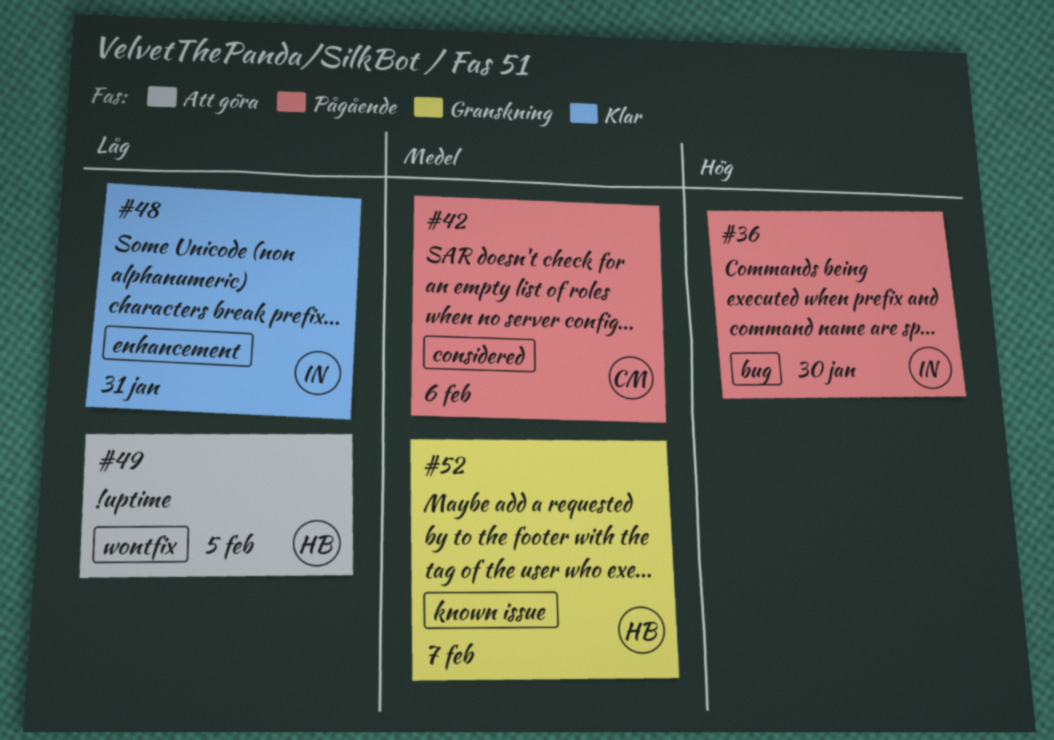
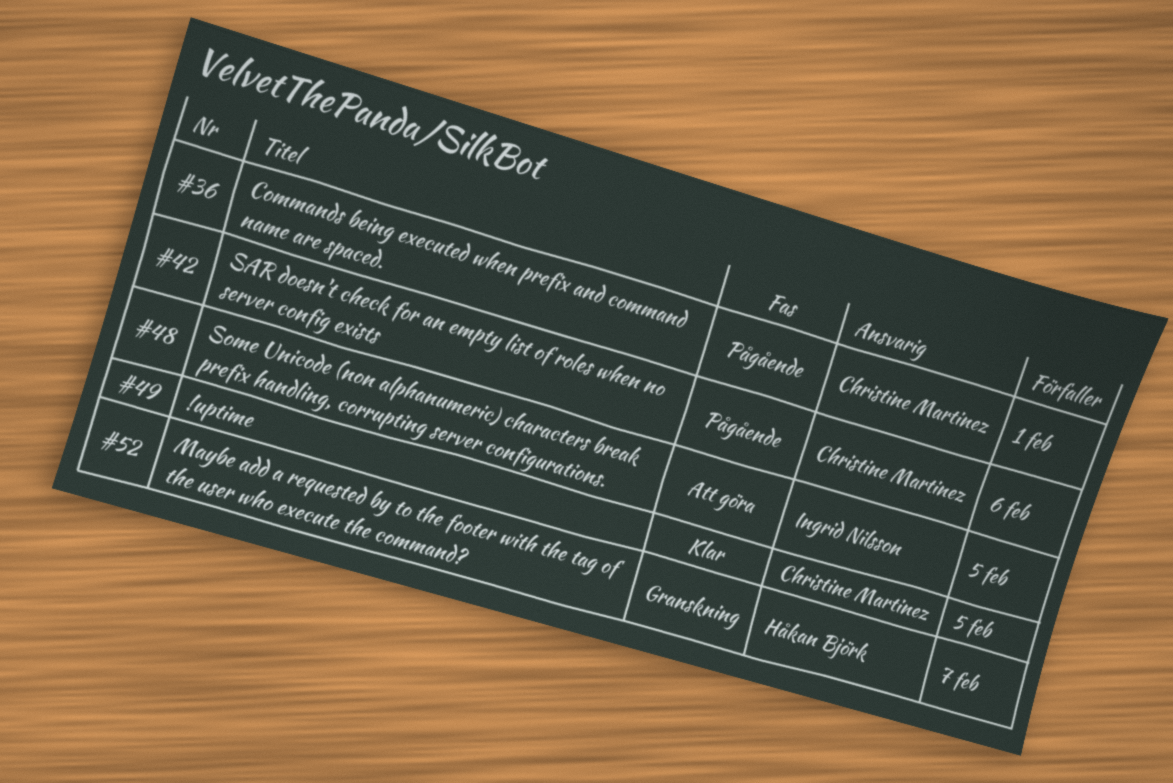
#36, owner: Ingrid Nilsson -> Christine Martinez
#36, due: Jan 30 -> Feb 1
#48, status: Klar -> Att göra
#48, due: Jan 31 -> Feb 5
#49, status: Att göra -> Klar
#49, owner: Håkan Björk -> Christine Martinez

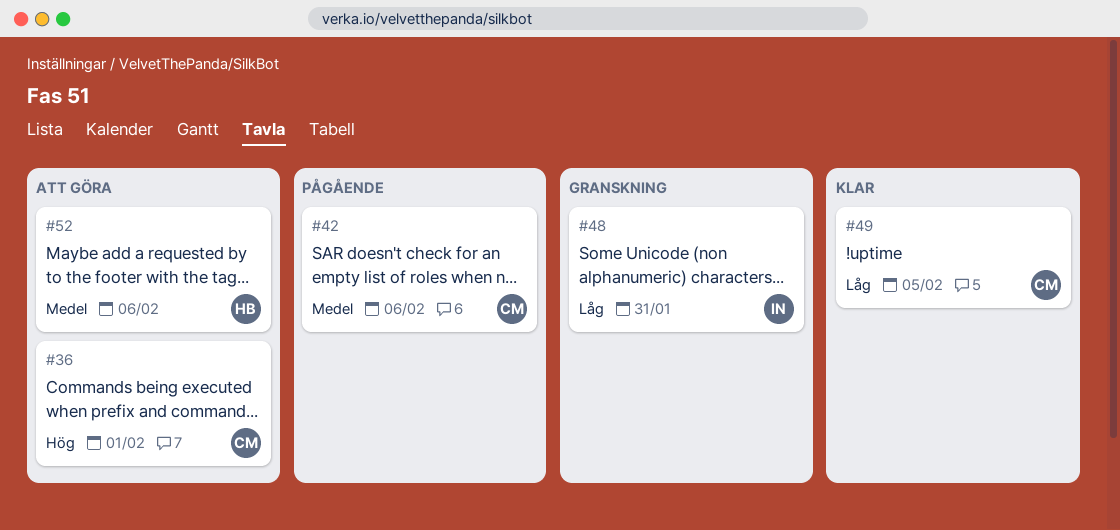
#36, status: Pågående -> Att göra
#48, status: Att göra -> Granskning
#48, due: Feb 5 -> Jan 31
#52, status: Granskning -> Att göra
#52, due: Feb 7 -> Feb 6

